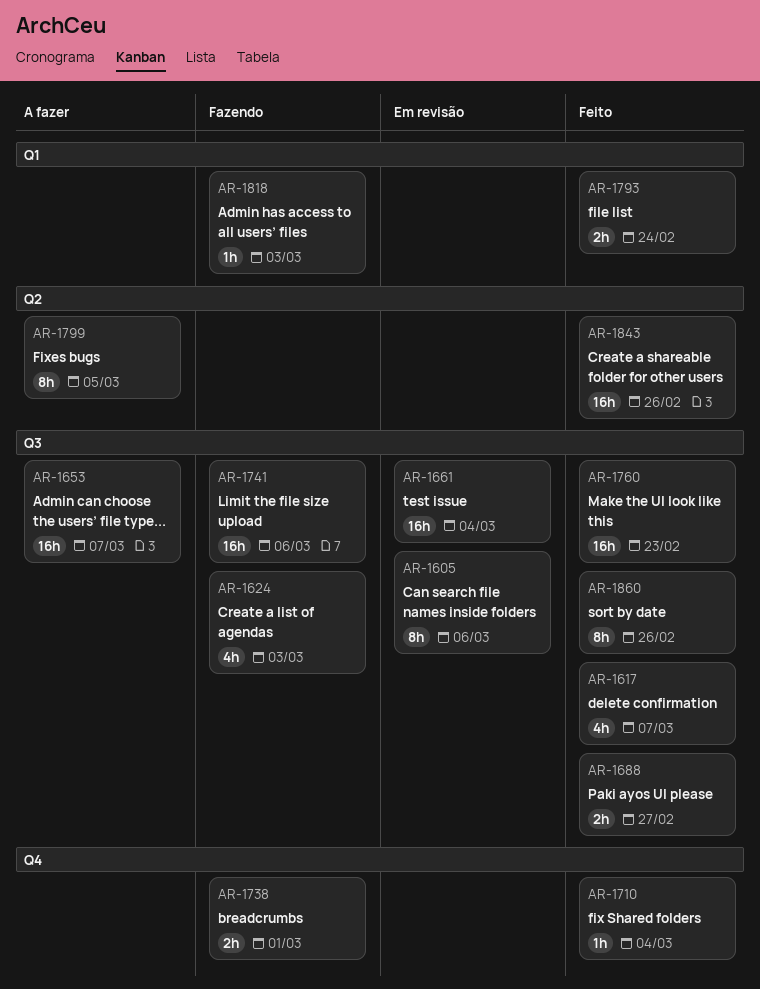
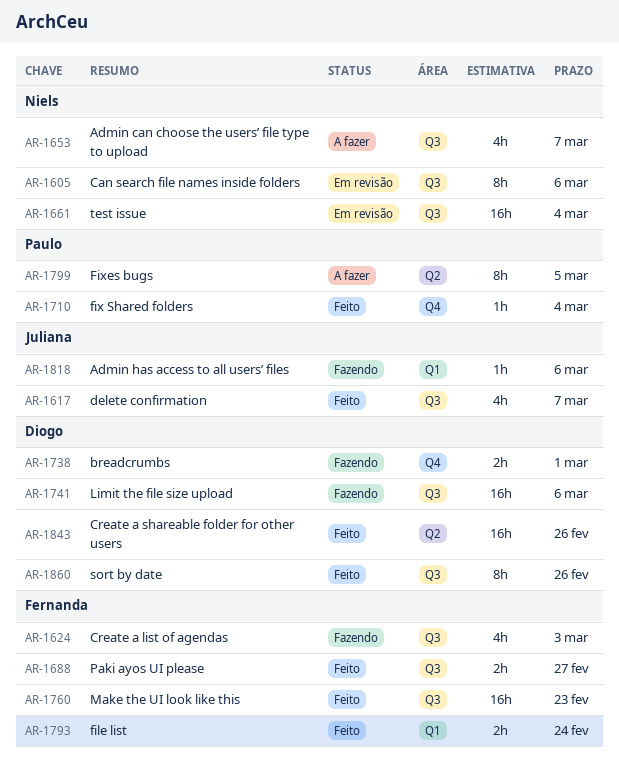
AR-1653, estimate: 16h -> 4h
AR-1818, due: Mar 3 -> Mar 6

